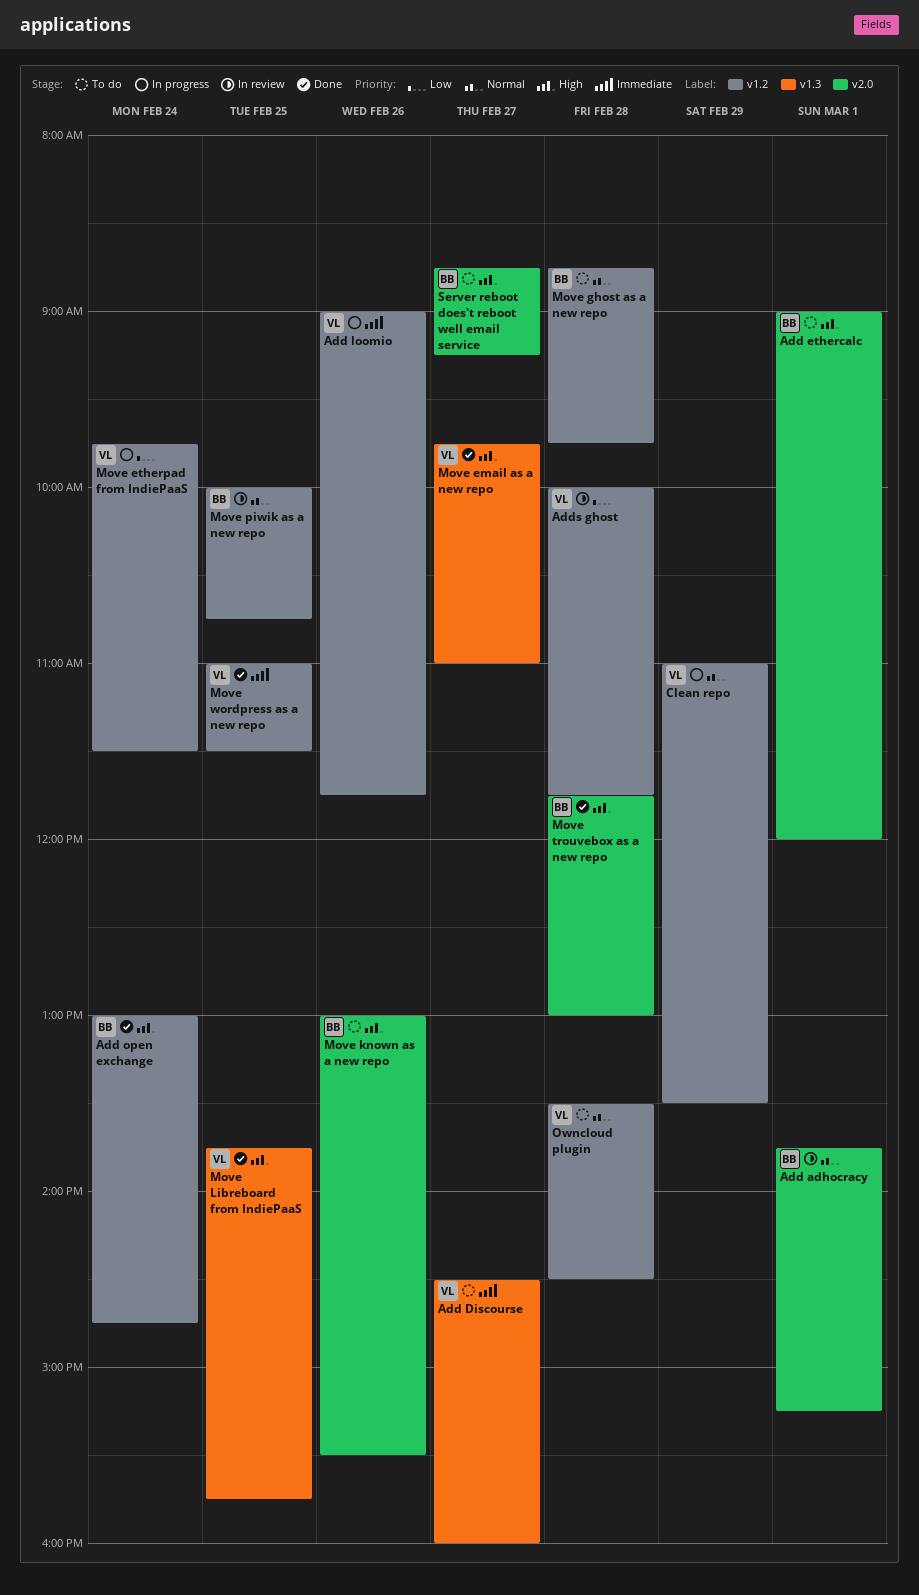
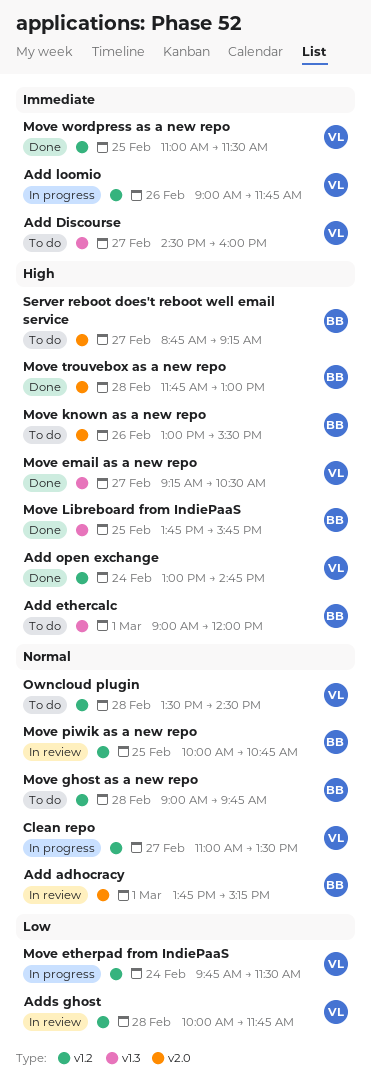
Add ethercalc, label: v2.0 -> v1.3
Add open exchange, owner: BB -> VL
Clean repo, day: Feb 29 -> Feb 27
Move email as a new repo, begins: 09:45 -> 09:15
Move email as a new repo, ends: 11:00 -> 10:30
Move ghost as a new repo, begins: 08:45 -> 09:00
Move Libreboard from IndiePaaS, owner: VL -> BB

